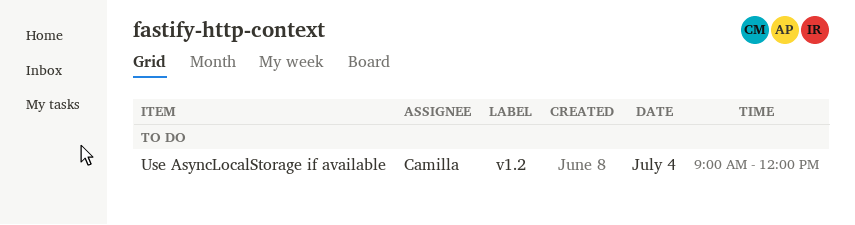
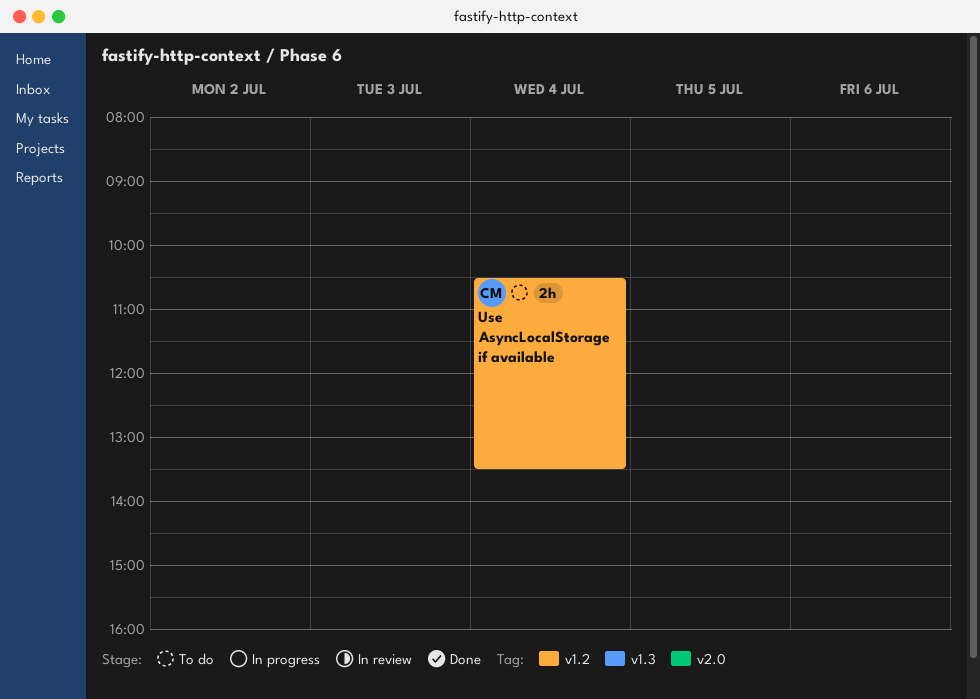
Use AsyncLocalStorage if available, begins: 09:00 -> 10:30
Use AsyncLocalStorage if available, ends: 12:00 -> 13:30

